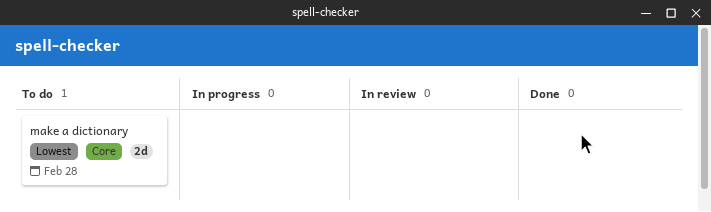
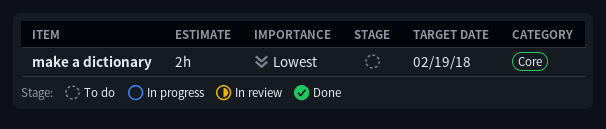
make a dictionary, estimate: 2d -> 2h
make a dictionary, due: Feb 28 -> Feb 19

